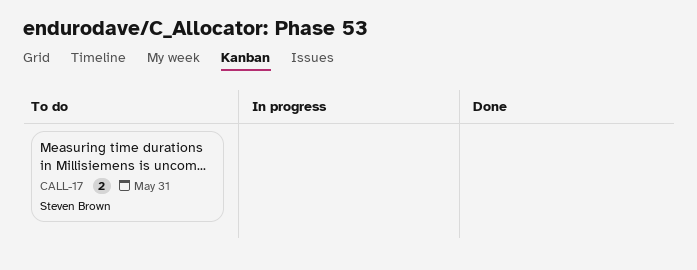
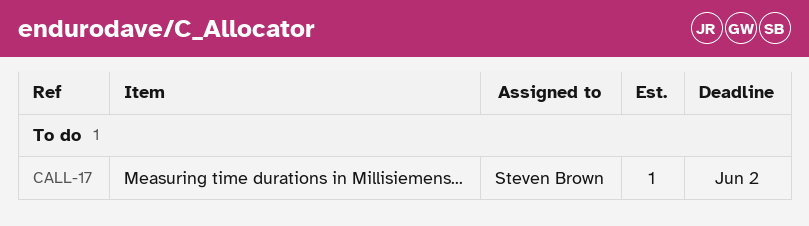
CALL-17, estimate: 2 -> 1
CALL-17, due: May 31 -> Jun 2

